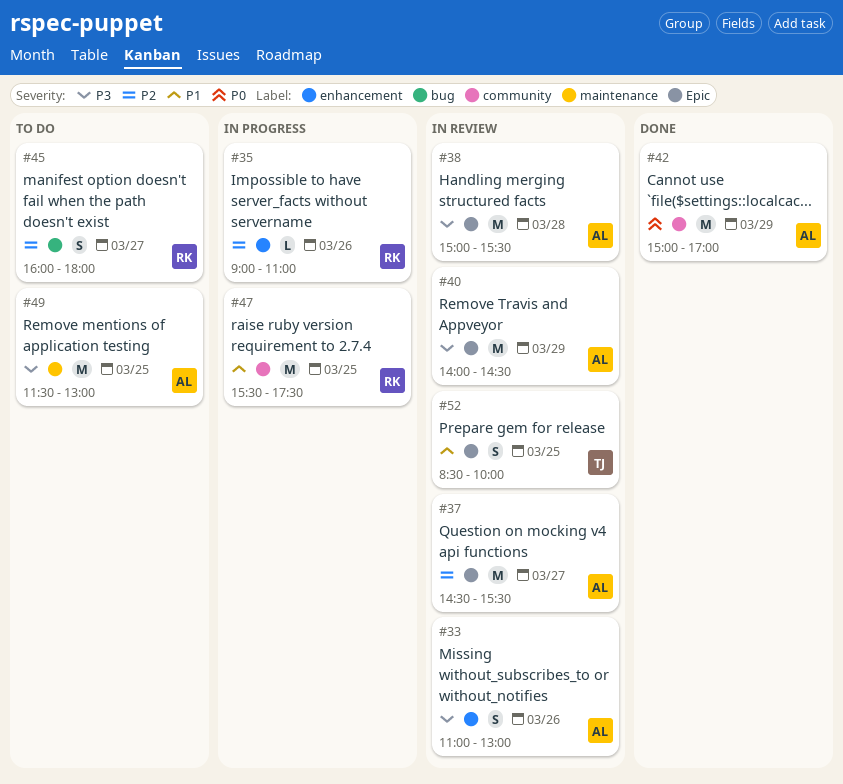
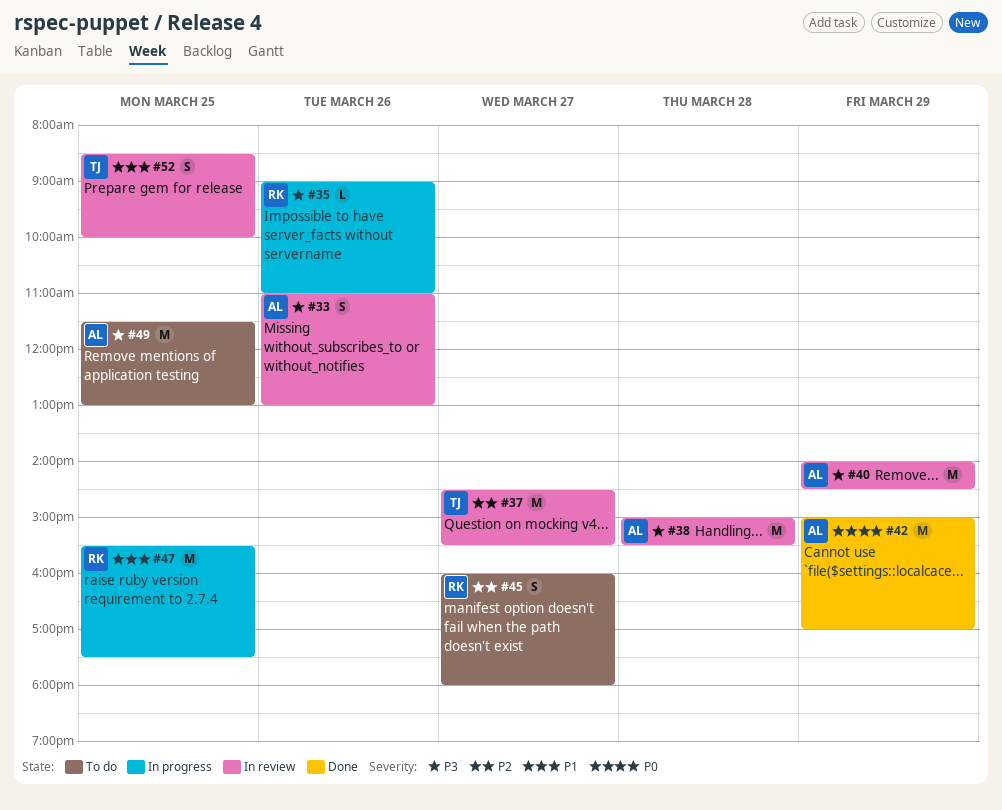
#35, priority: P2 -> P3
#37, owner: AL -> TJ

